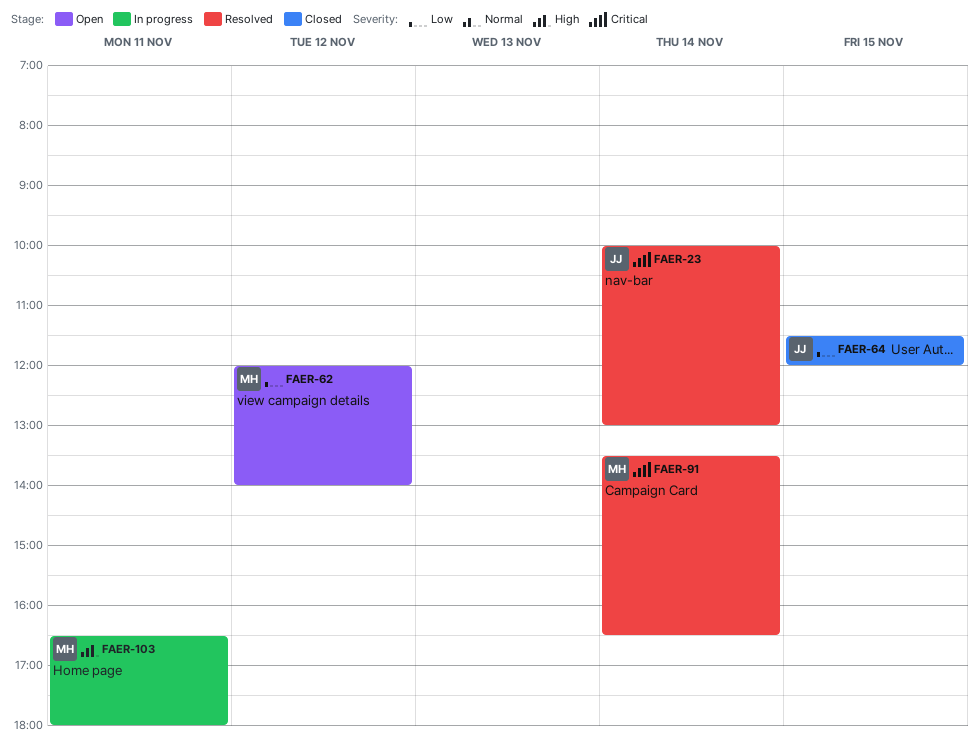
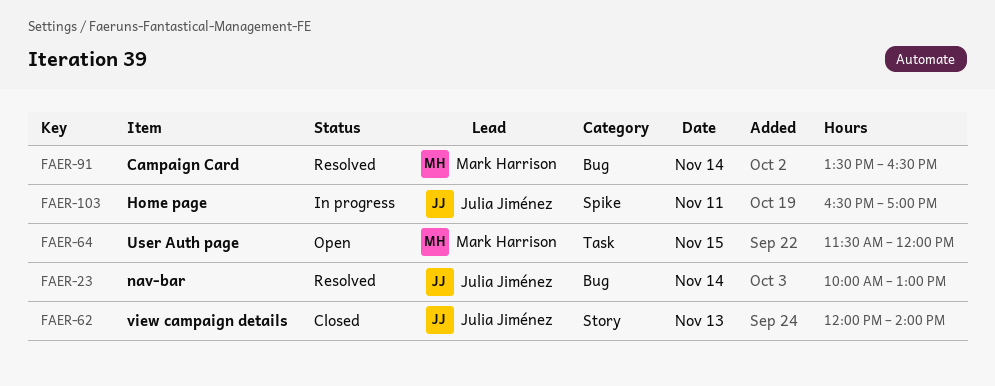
FAER-62, status: Open -> Closed
FAER-62, owner: Mark Harrison -> Julia Jiménez
FAER-62, day: Nov 12 -> Nov 13
FAER-64, status: Closed -> Open
FAER-64, owner: Julia Jiménez -> Mark Harrison
FAER-103, owner: Mark Harrison -> Julia Jiménez
FAER-103, ends: 18:00 -> 17:00

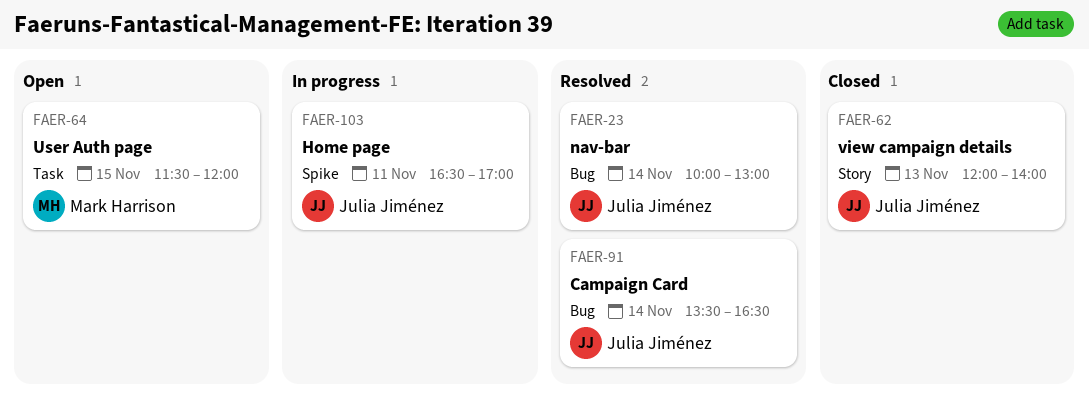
FAER-91, owner: Mark Harrison -> Julia Jiménez

